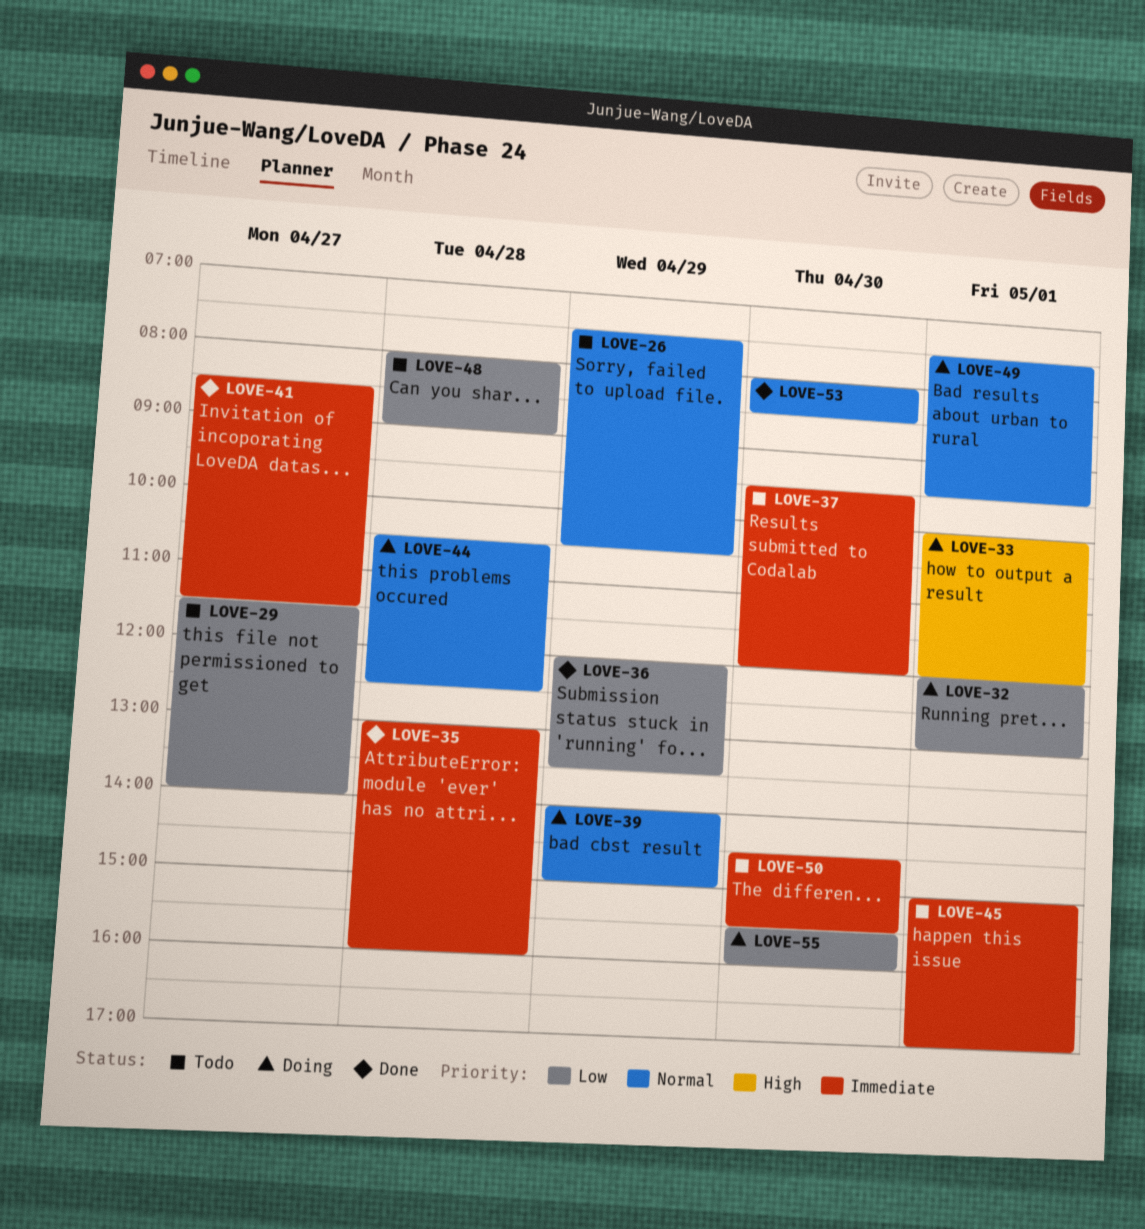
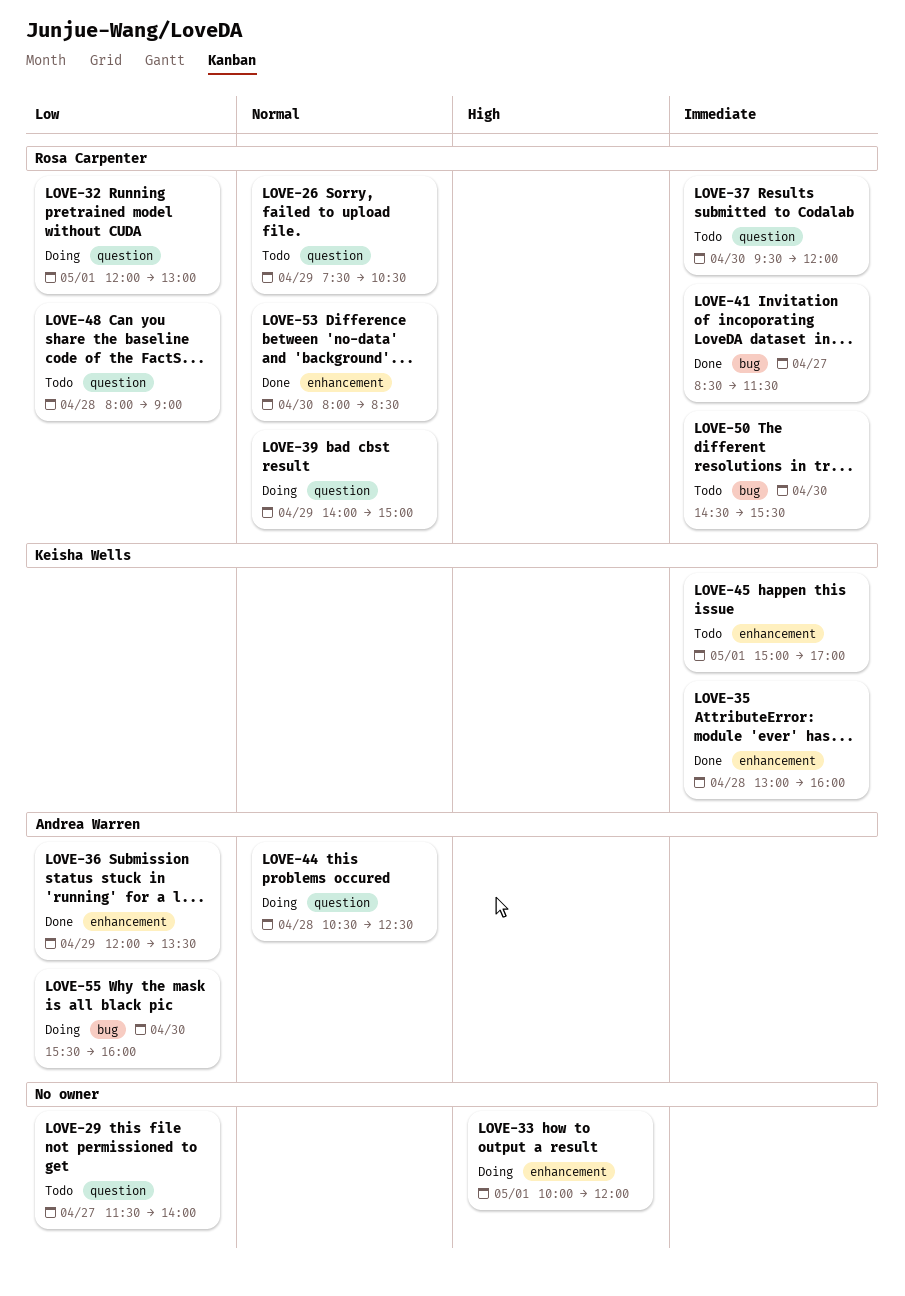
LOVE-49: present -> none

